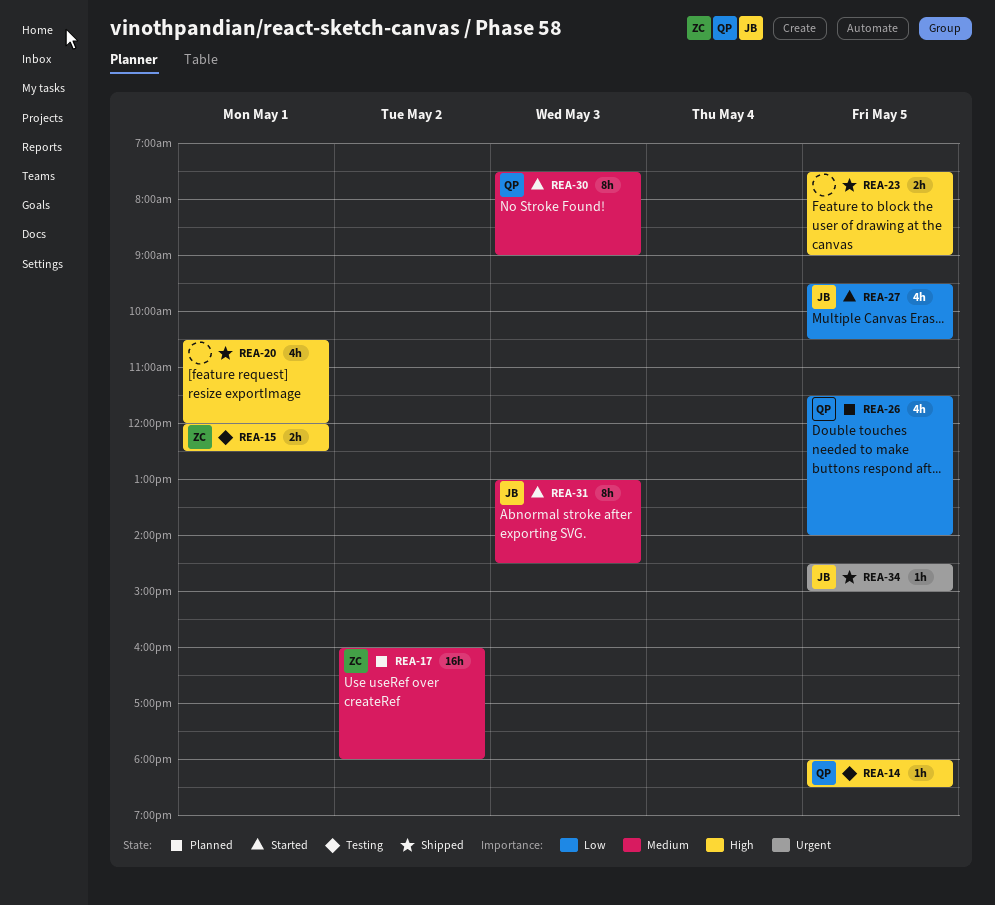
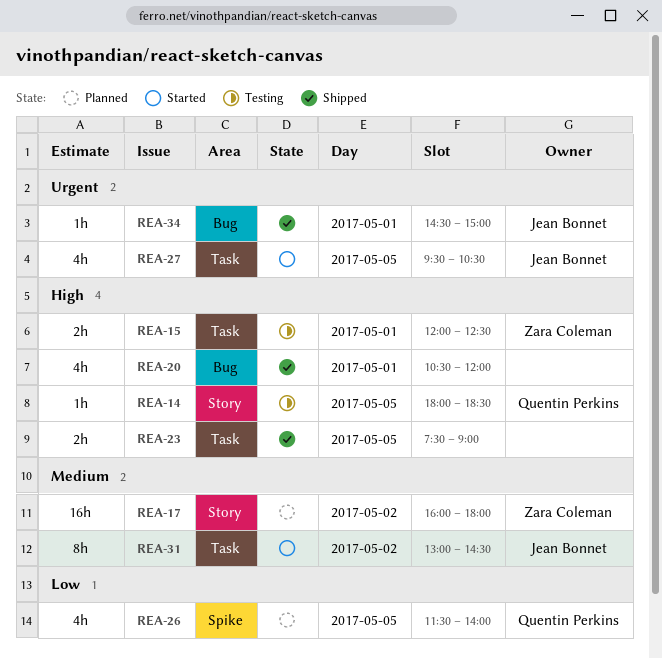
REA-27, priority: Low -> Urgent
REA-30: present -> none
REA-31, day: May 3 -> May 2
REA-34, day: May 5 -> May 1

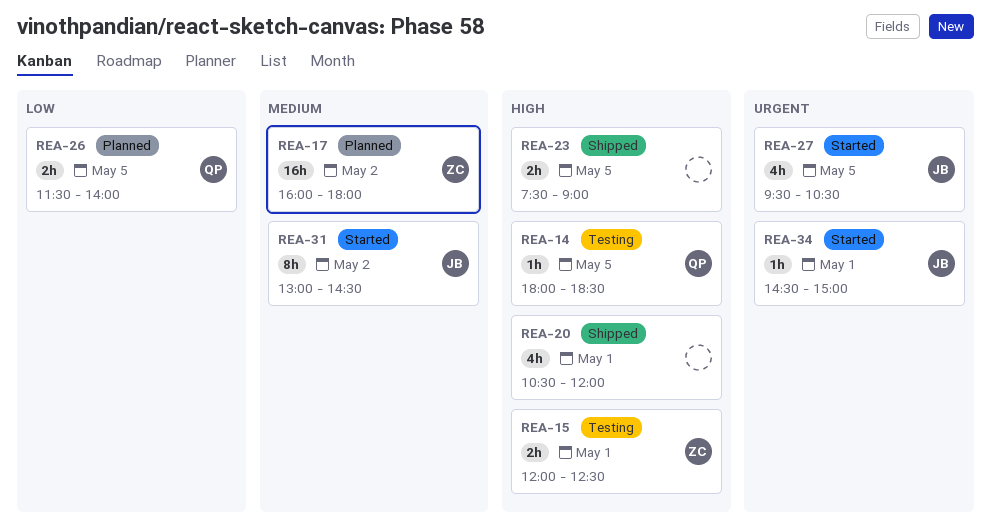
REA-26, estimate: 4h -> 2h
REA-34, status: Shipped -> Started

